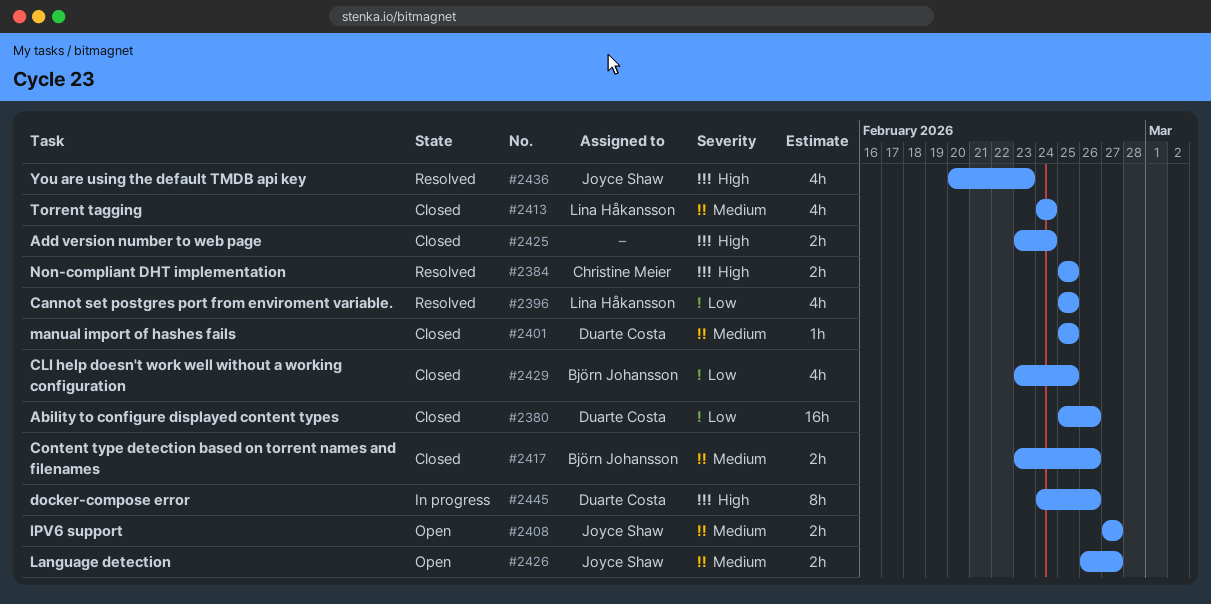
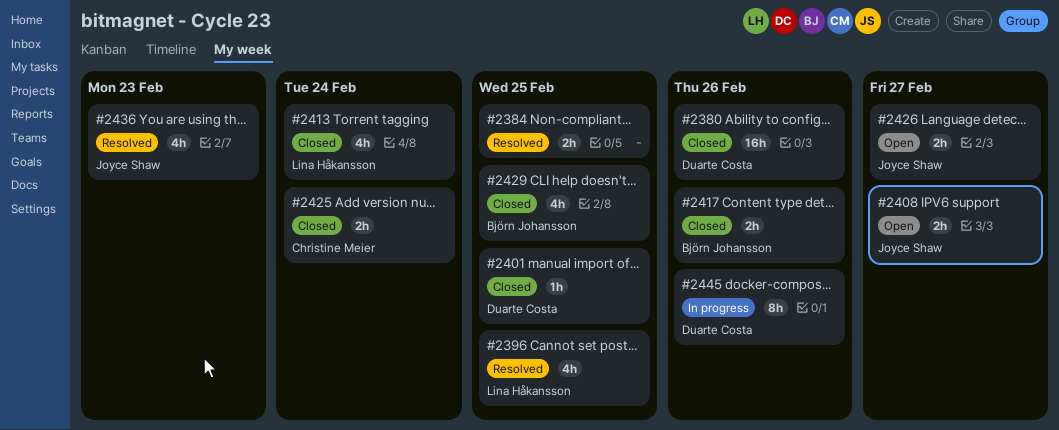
#2384, owner: Christine Meier -> none
#2425, owner: none -> Christine Meier

